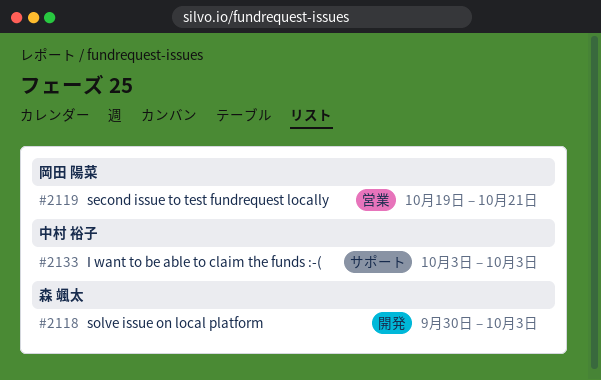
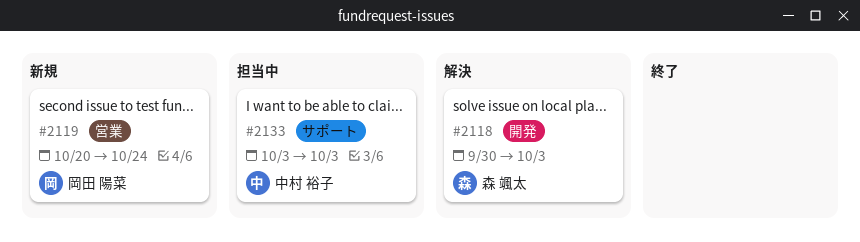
#2119, start: Oct 19 -> Oct 20
#2119, due: Oct 21 -> Oct 24

